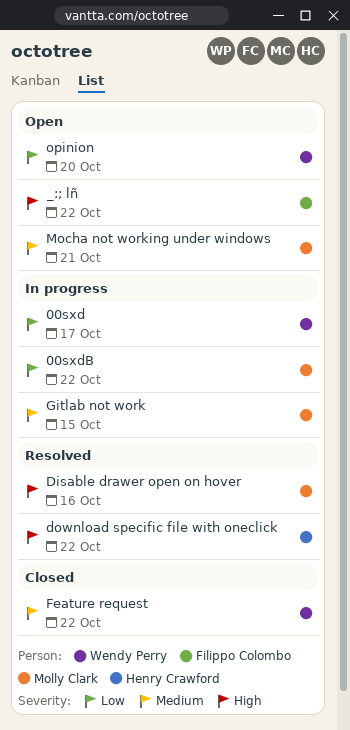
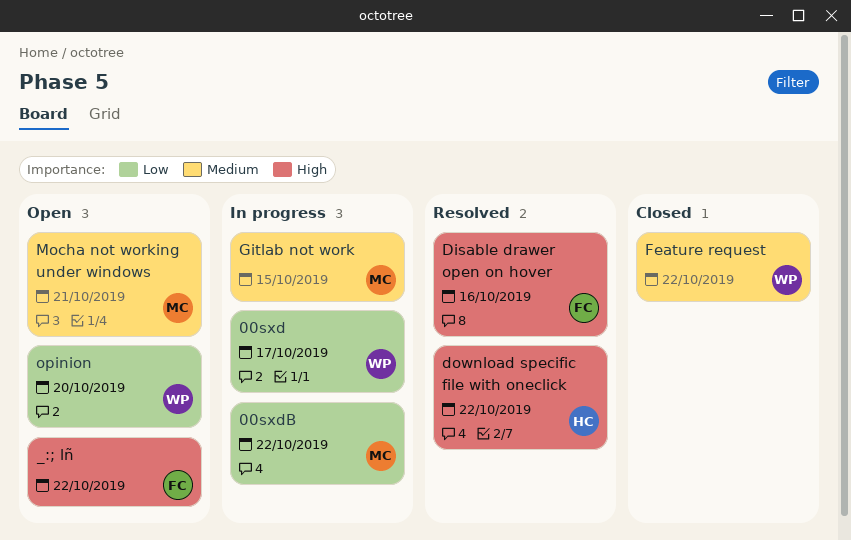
Disable drawer open on hover, owner: Molly Clark -> Filippo Colombo

